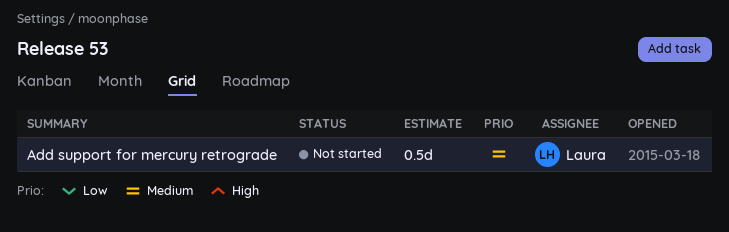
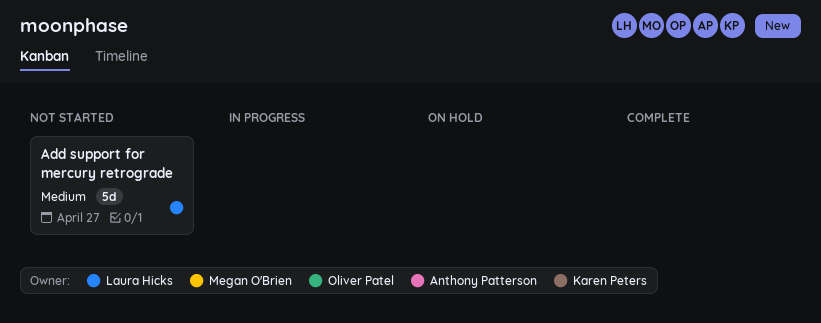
Add support for mercury retrograde, estimate: 0.5d -> 5d

